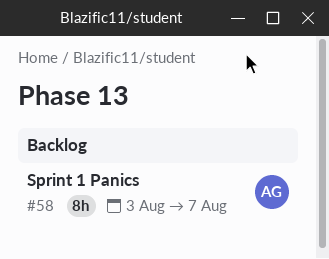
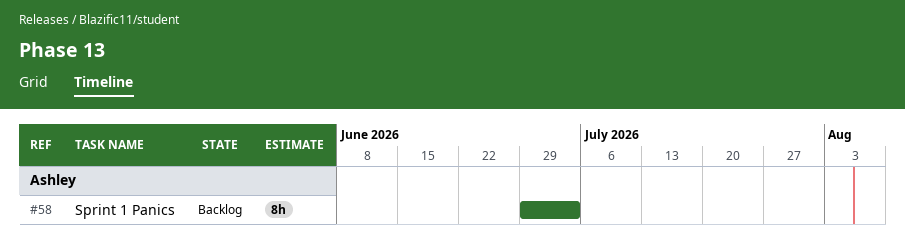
#58, start: Aug 3 -> Jun 29
#58, due: Aug 7 -> Jul 3

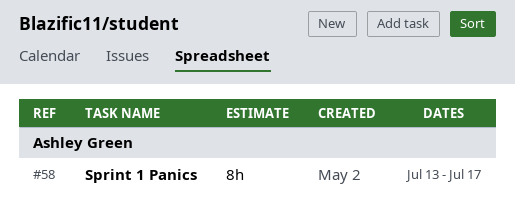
#58, start: Jun 29 -> Jul 13
#58, due: Jul 3 -> Jul 17

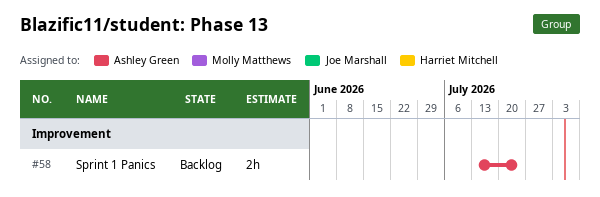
#58, estimate: 8h -> 2h
#58, due: Jul 17 -> Jul 24

